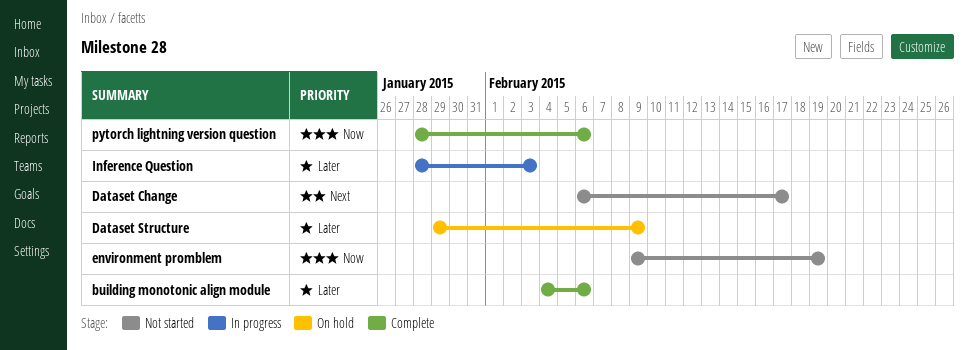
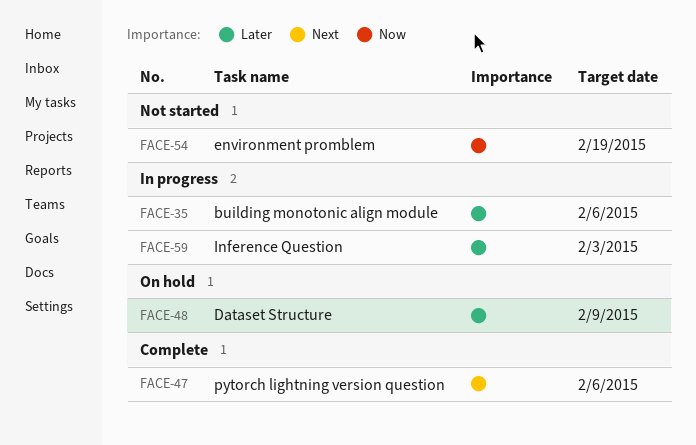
building monotonic align module, status: Complete -> In progress
Dataset Change: present -> none
pytorch lightning version question, priority: Now -> Next

